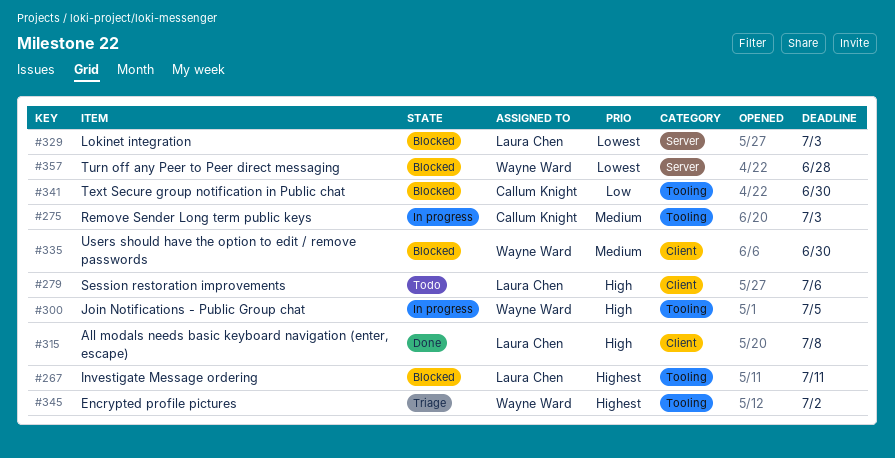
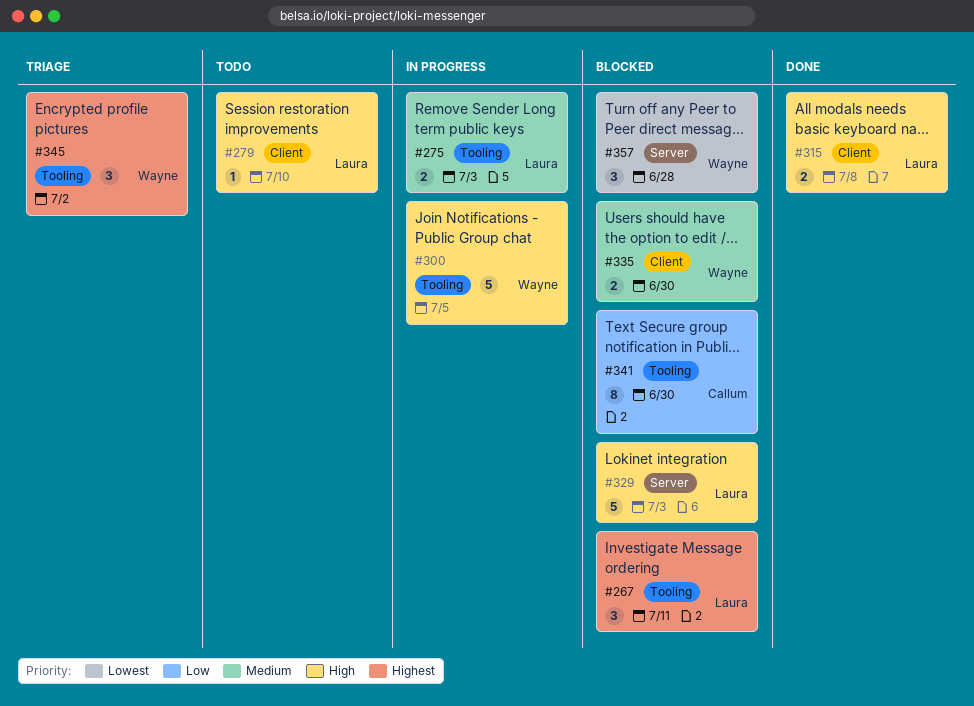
#275, owner: Callum Knight -> Laura Chen
#279, due: Jul 6 -> Jul 10
#329, priority: Lowest -> High

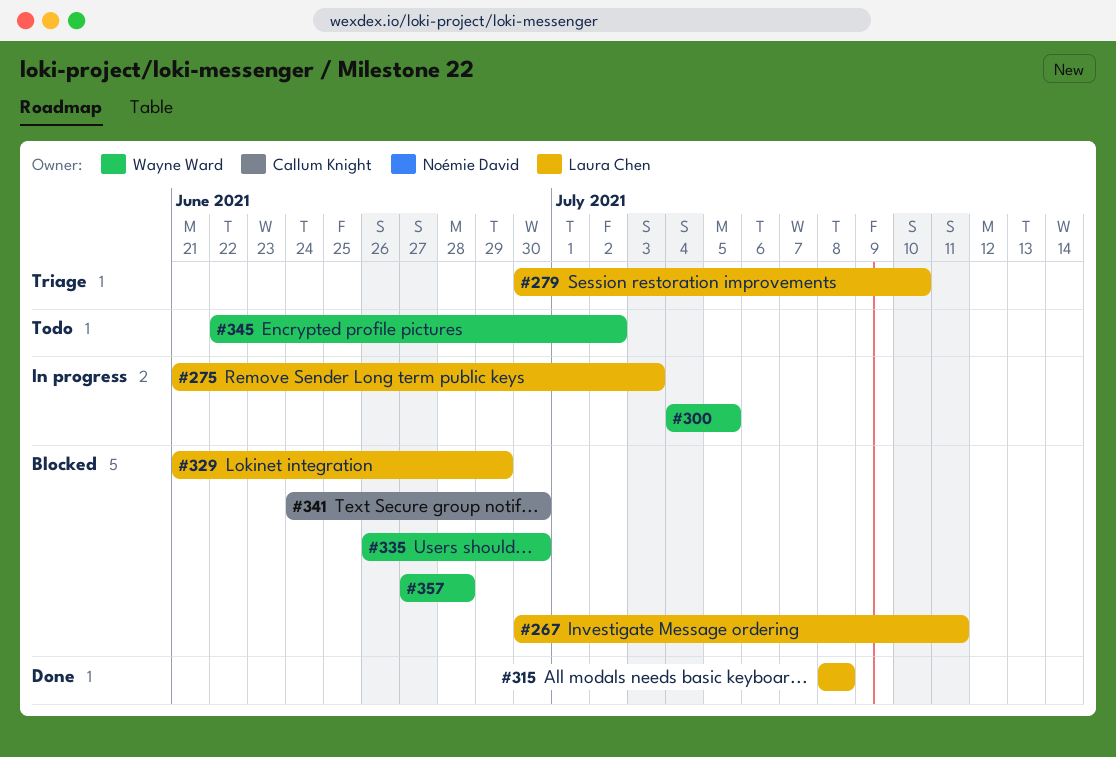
#279, status: Todo -> Triage
#329, due: Jul 3 -> Jun 29
#345, status: Triage -> Todo

